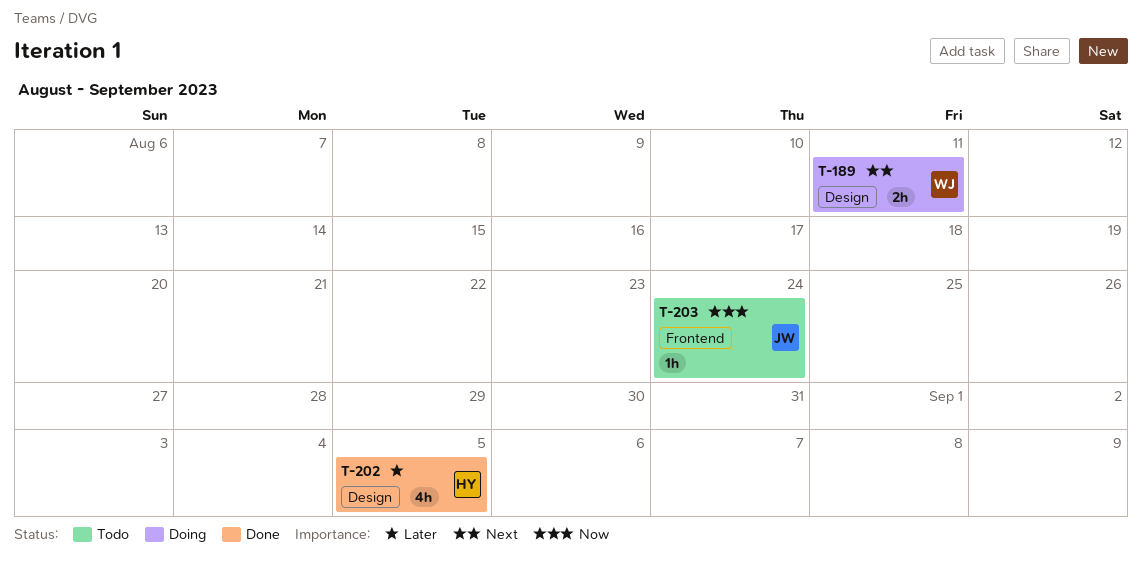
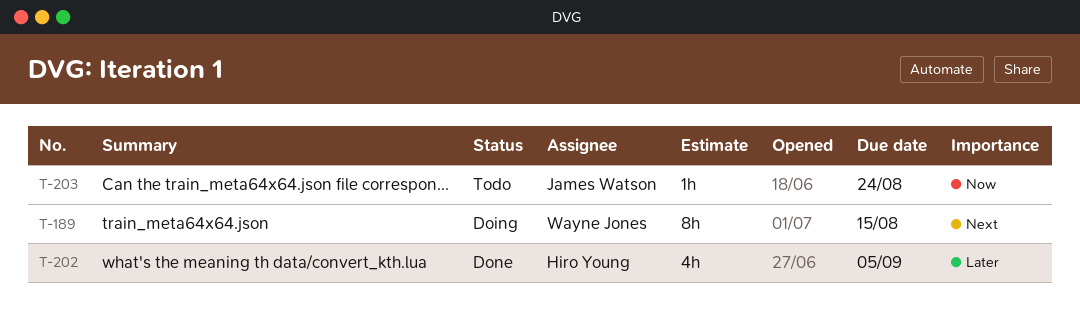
T-189, estimate: 2h -> 8h
T-189, due: Aug 11 -> Aug 15

